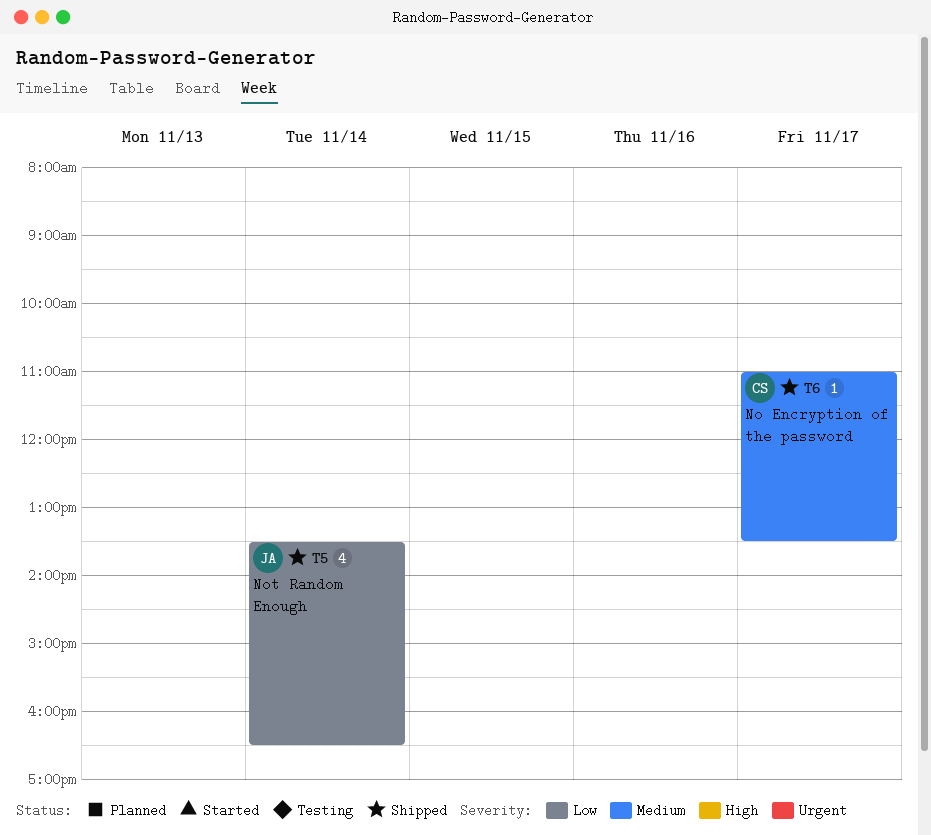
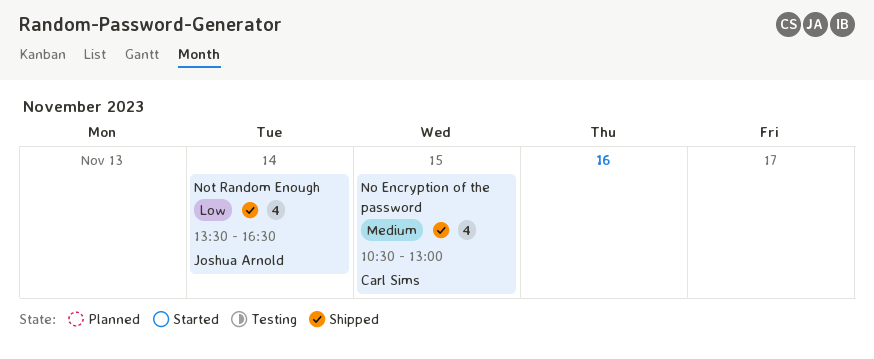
No Encryption of the password, estimate: 1 -> 4
No Encryption of the password, day: Nov 17 -> Nov 15
No Encryption of the password, begins: 11:00 -> 10:30
No Encryption of the password, ends: 13:30 -> 13:00

